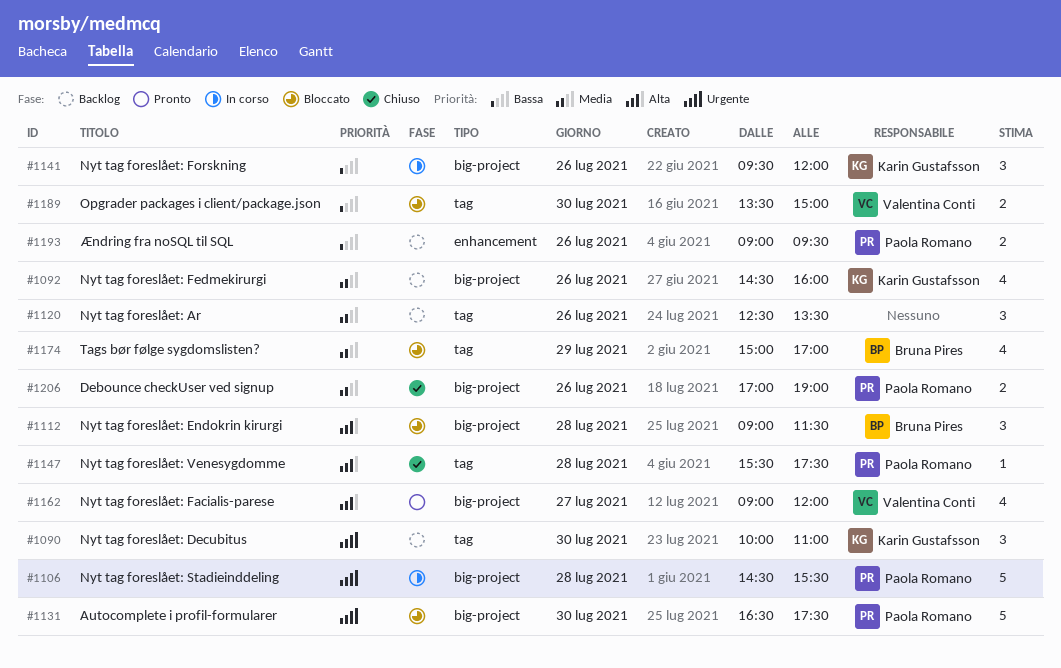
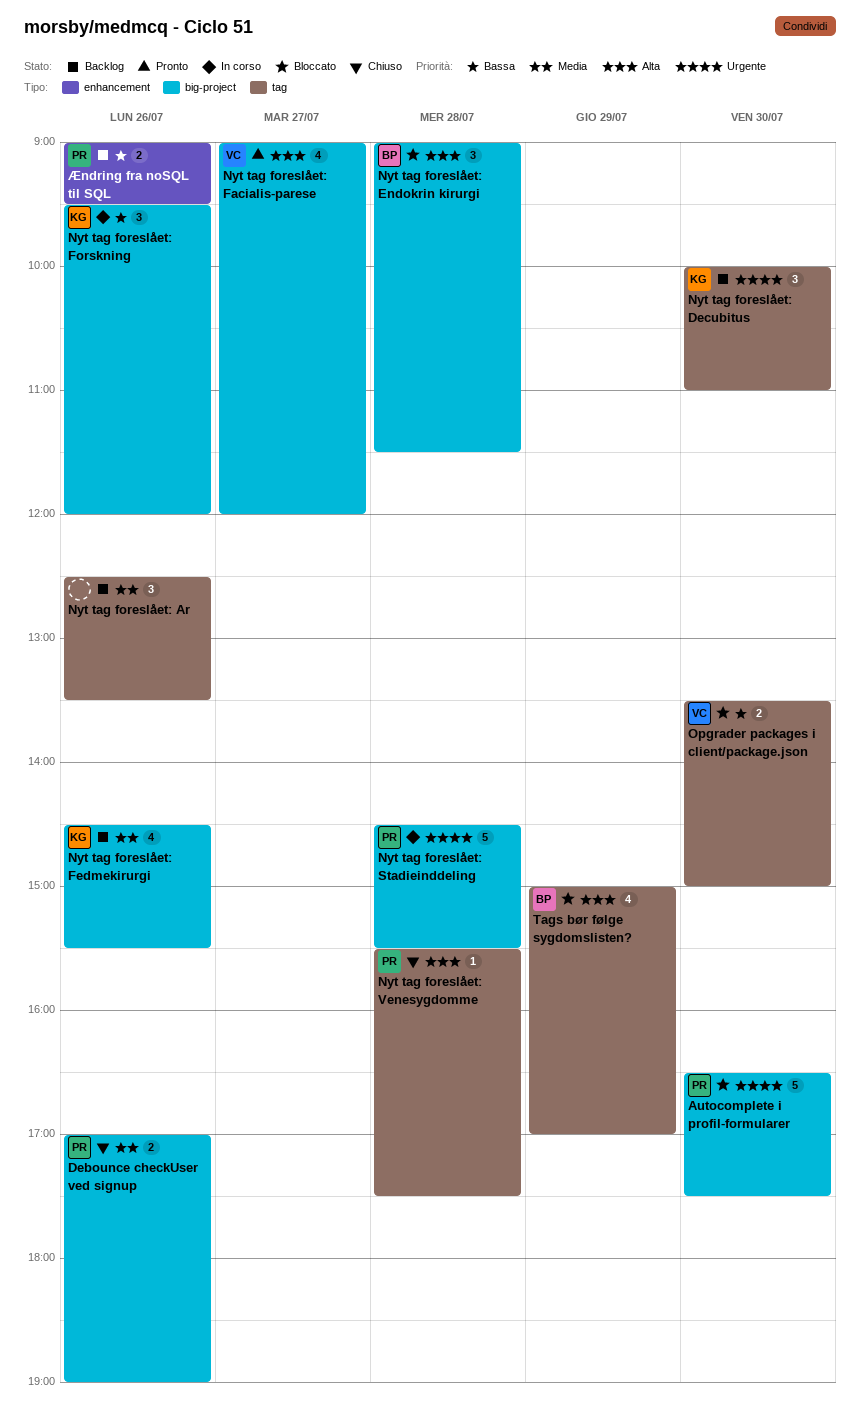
Nyt tag foreslået: Fedmekirurgi, ends: 16:00 -> 15:30
Tags bør følge sygdomslisten?, priority: Media -> Alta

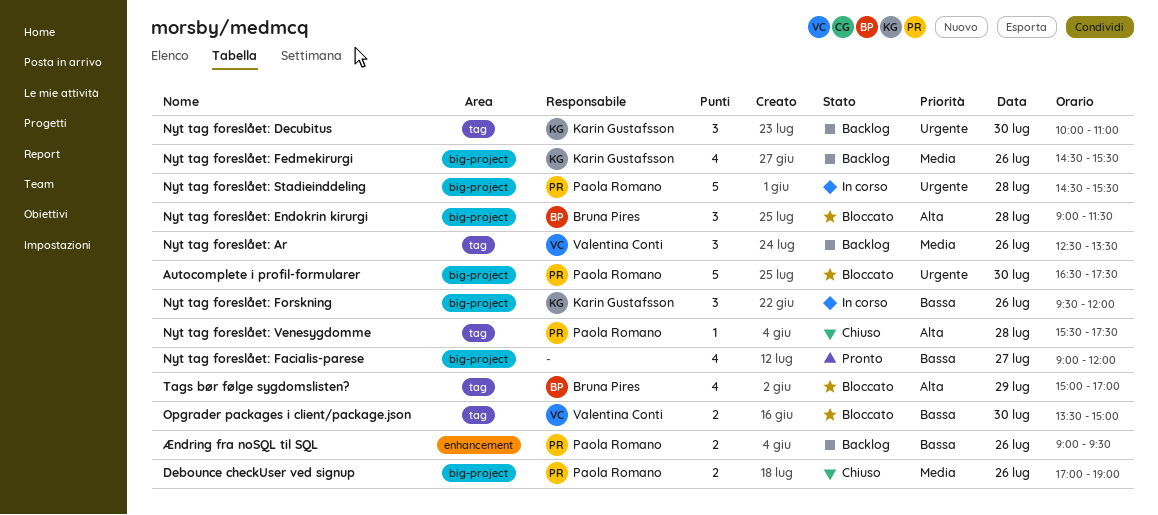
Nyt tag foreslået: Ar, owner: none -> Valentina Conti
Nyt tag foreslået: Facialis-parese, owner: Valentina Conti -> none
Nyt tag foreslået: Facialis-parese, priority: Alta -> Bassa

